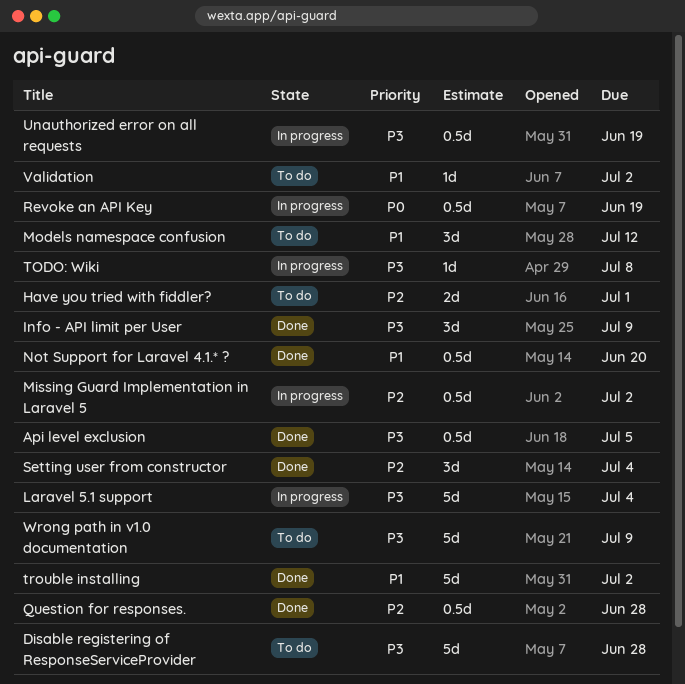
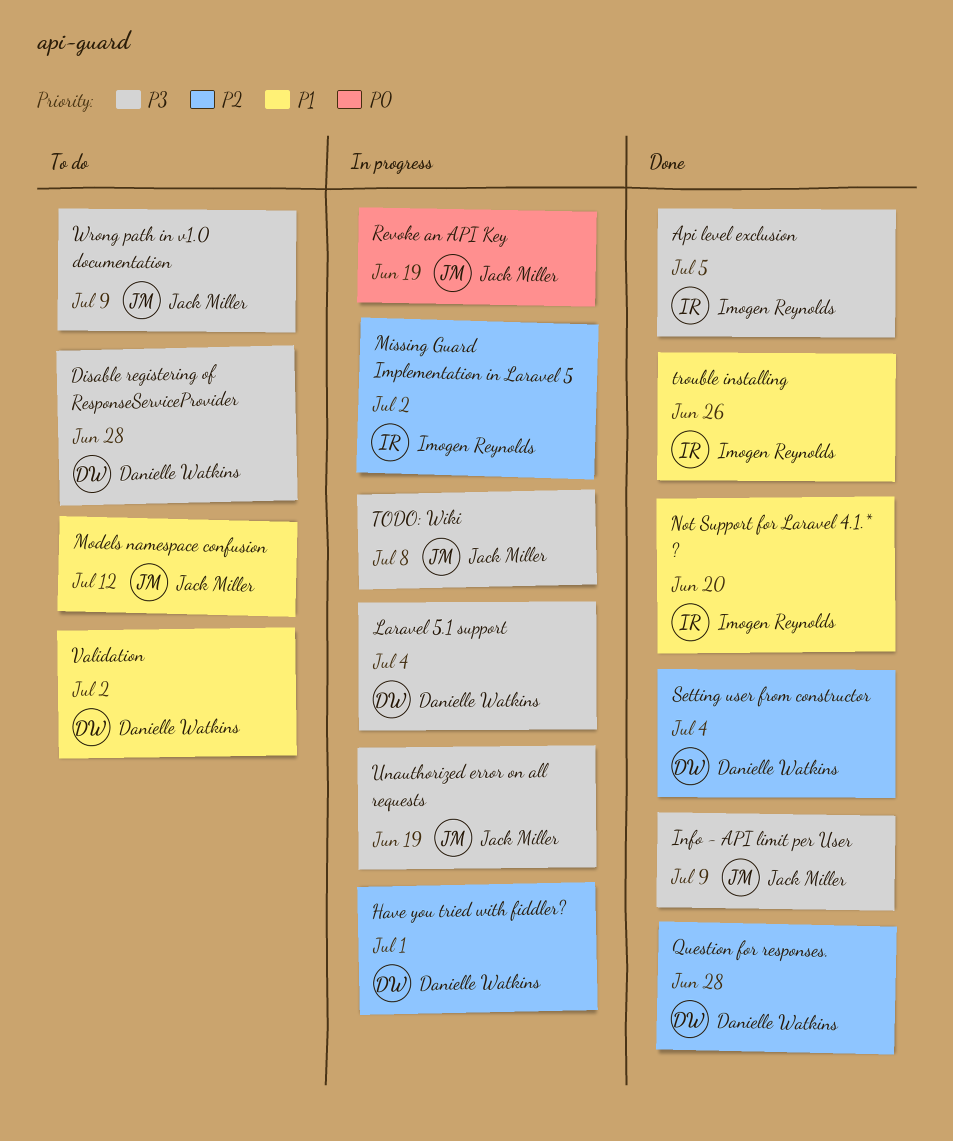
Have you tried with fiddler?, status: To do -> In progress
trouble installing, due: Jul 2 -> Jun 26

